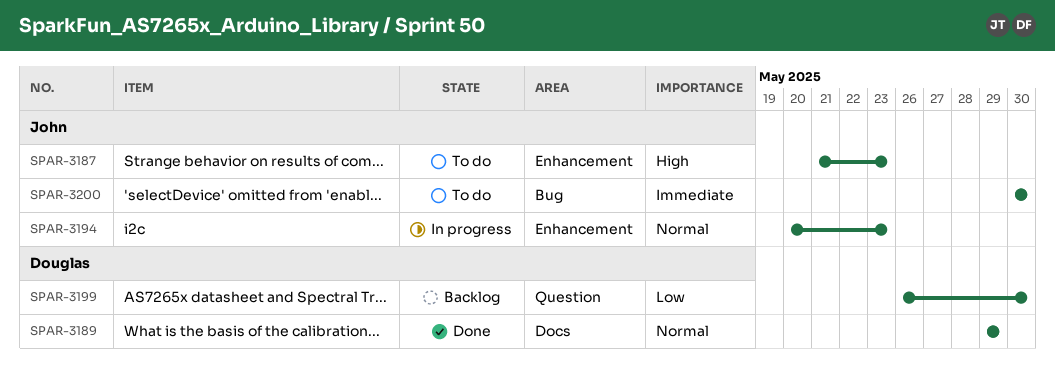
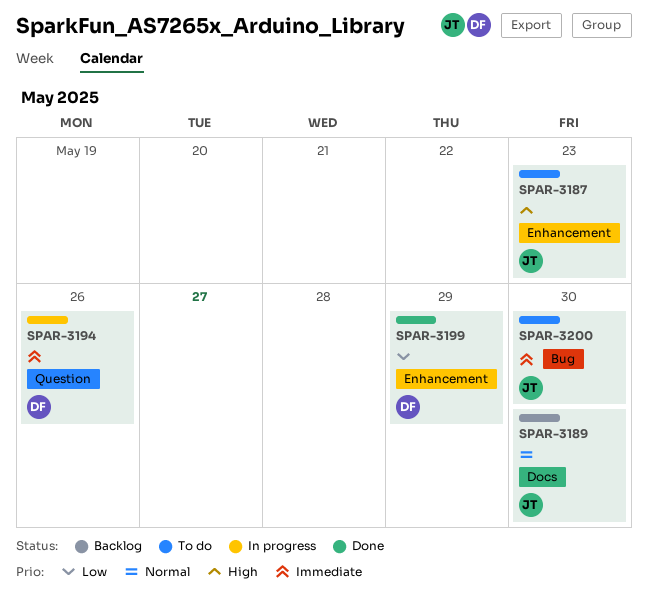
SPAR-3189, status: Done -> Backlog
SPAR-3189, owner: Douglas -> John
SPAR-3189, due: May 29 -> May 30
SPAR-3194, owner: John -> Douglas
SPAR-3194, priority: Normal -> Immediate
SPAR-3194, label: Enhancement -> Question
SPAR-3194, due: May 23 -> May 26
SPAR-3199, status: Backlog -> Done
SPAR-3199, label: Question -> Enhancement
SPAR-3199, due: May 30 -> May 29

